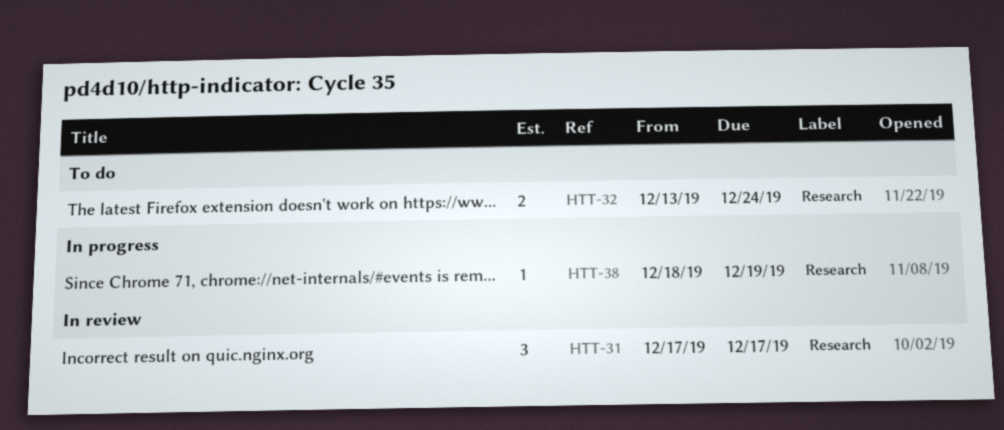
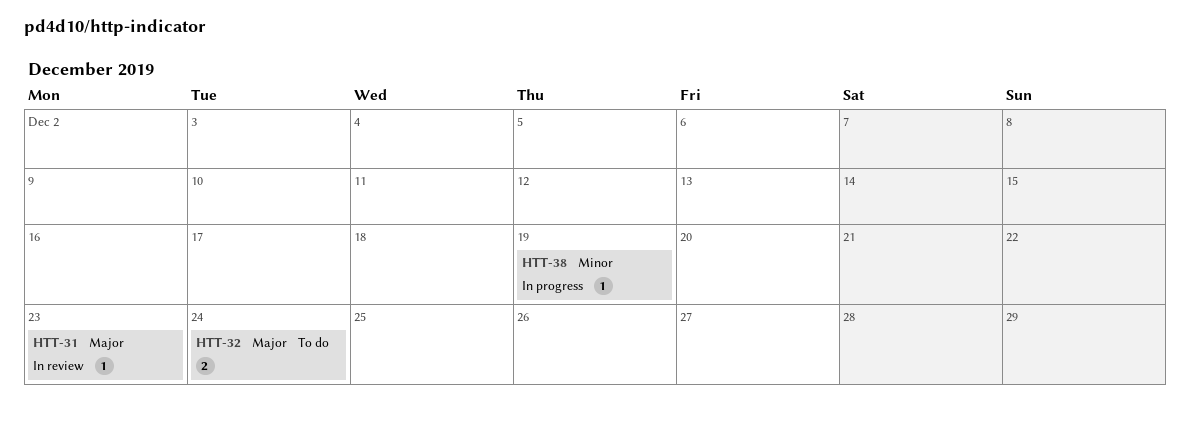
HTT-31, estimate: 3 -> 1
HTT-31, due: Dec 17 -> Dec 23

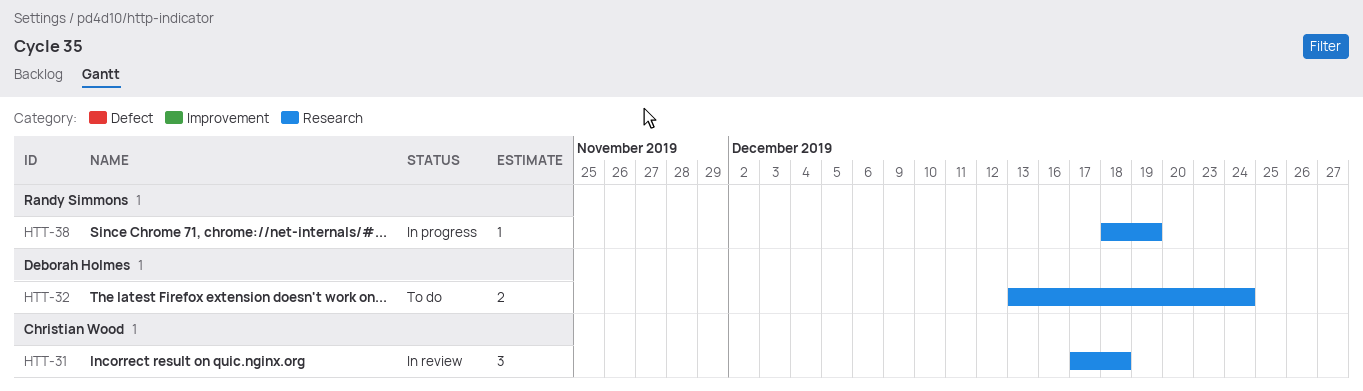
HTT-31, estimate: 1 -> 3
HTT-31, due: Dec 23 -> Dec 18

